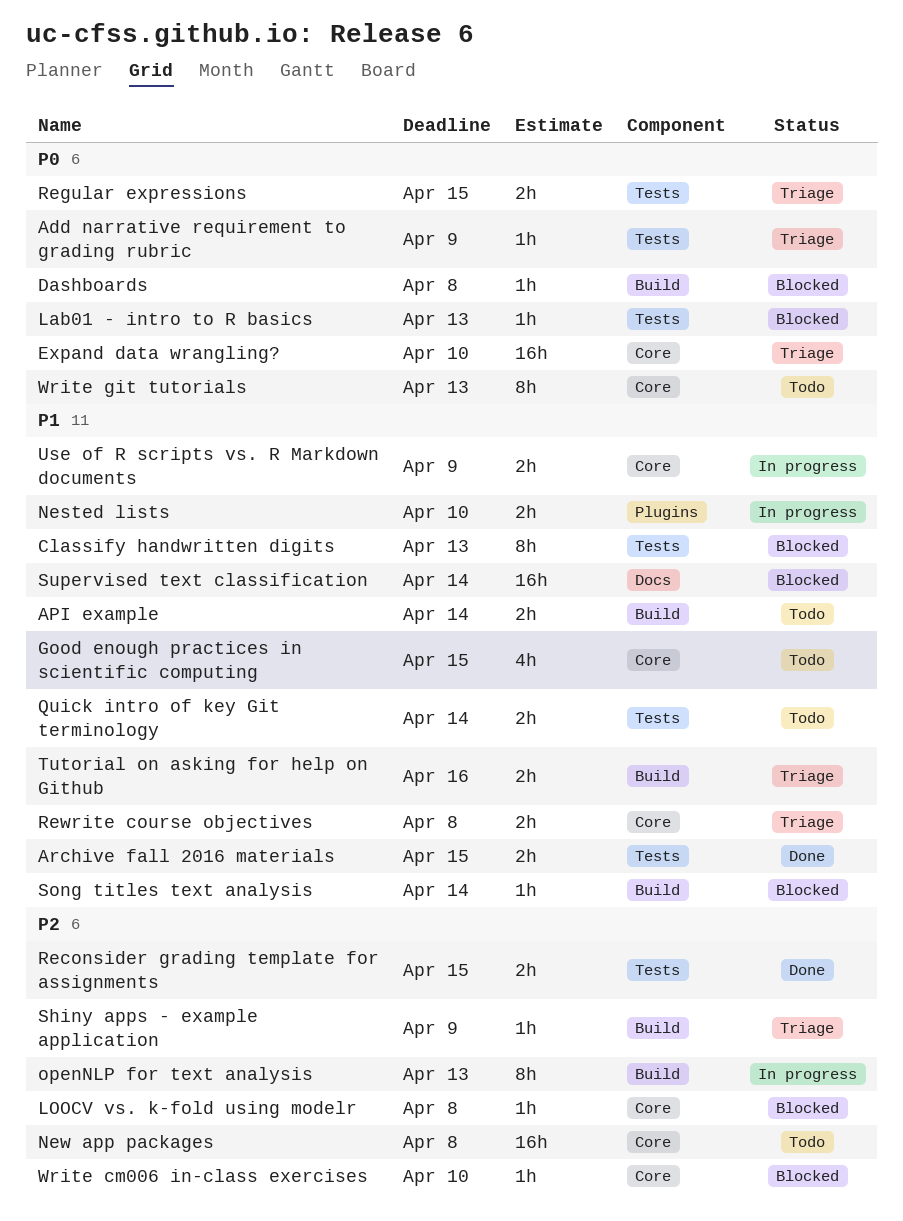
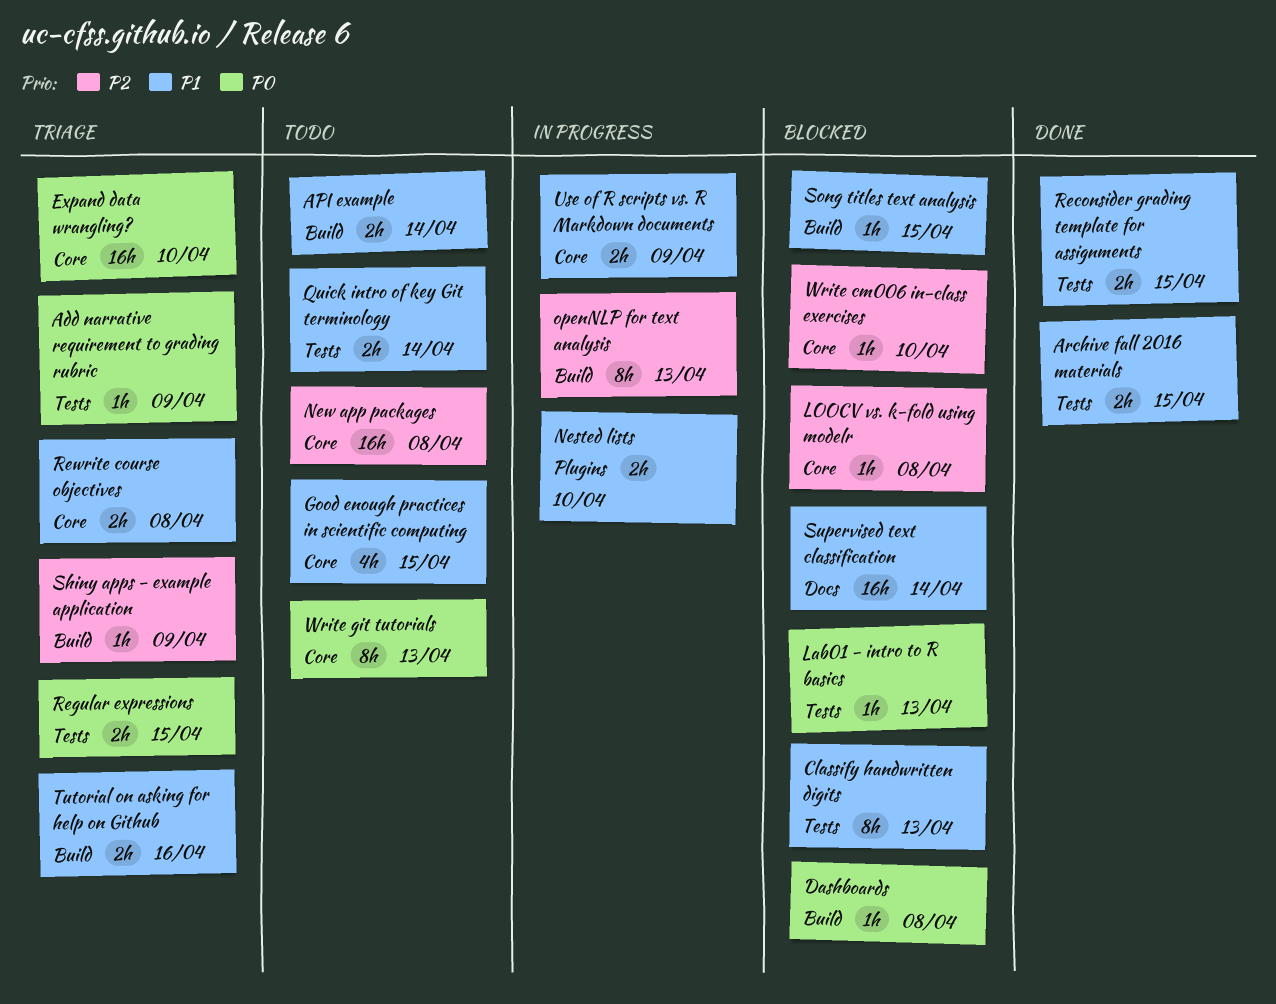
Reconsider grading template for assignments, priority: P2 -> P1
Song titles text analysis, due: Apr 14 -> Apr 15

